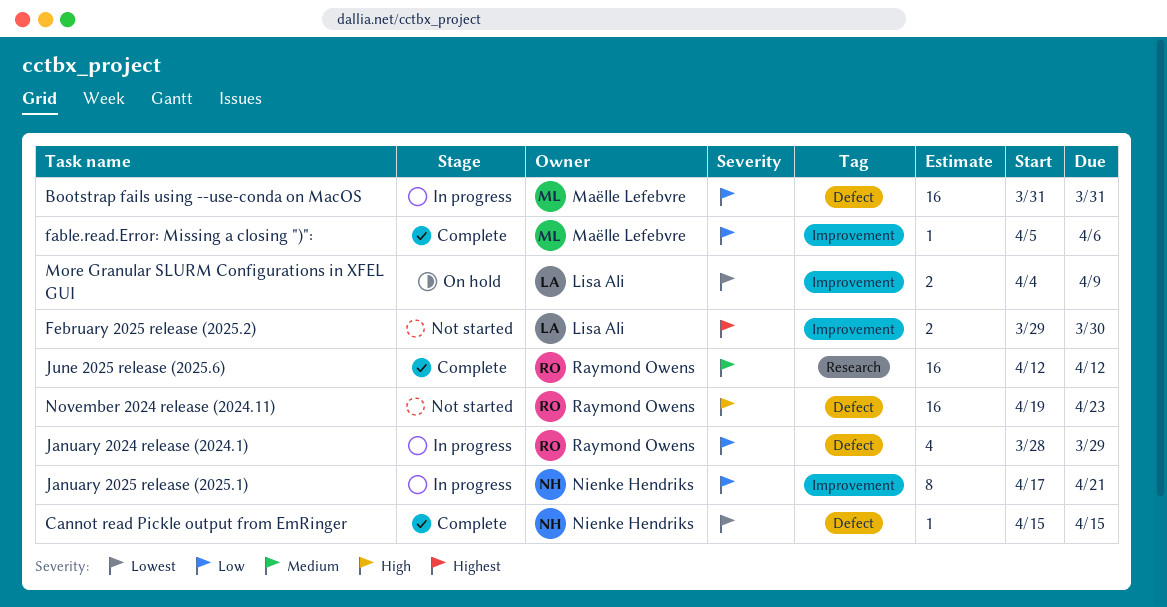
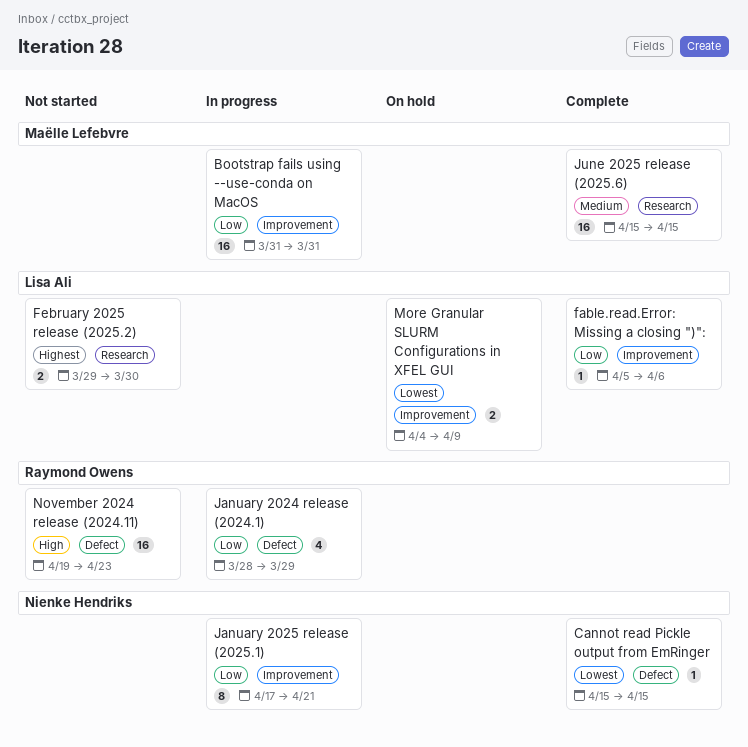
Bootstrap fails using --use-conda on MacOS, label: Defect -> Improvement
fable.read.Error: Missing a closing ")":, owner: Maëlle Lefebvre -> Lisa Ali
February 2025 release (2025.2), label: Improvement -> Research
June 2025 release (2025.6), owner: Raymond Owens -> Maëlle Lefebvre
June 2025 release (2025.6), start: Apr 12 -> Apr 15
June 2025 release (2025.6), due: Apr 12 -> Apr 15

